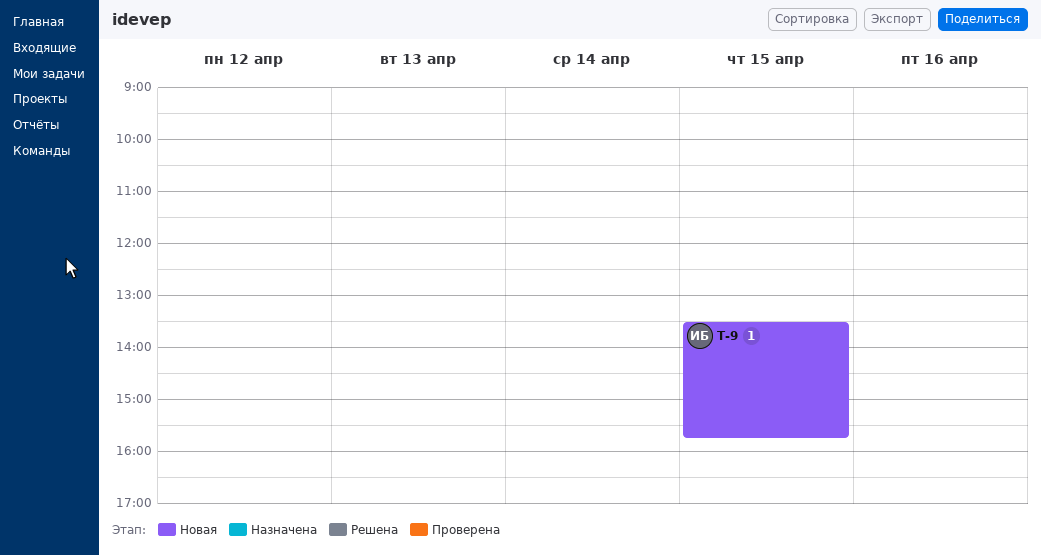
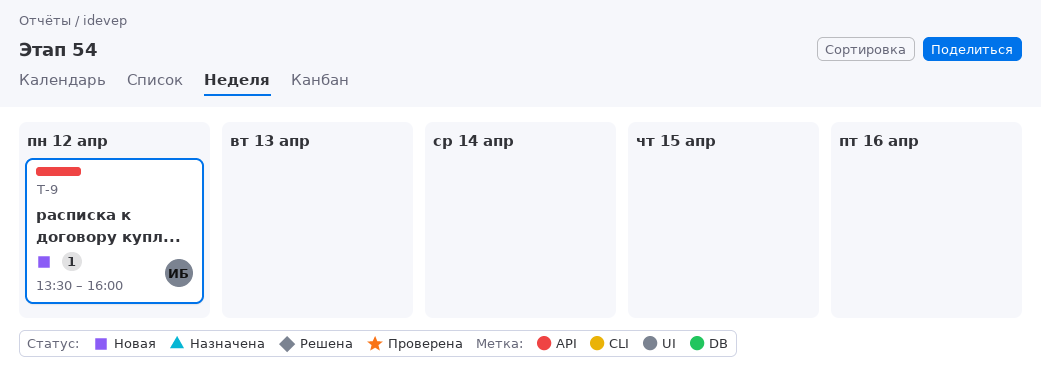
T-9, day: Apr 15 -> Apr 12
T-9, ends: 15:45 -> 16:00

